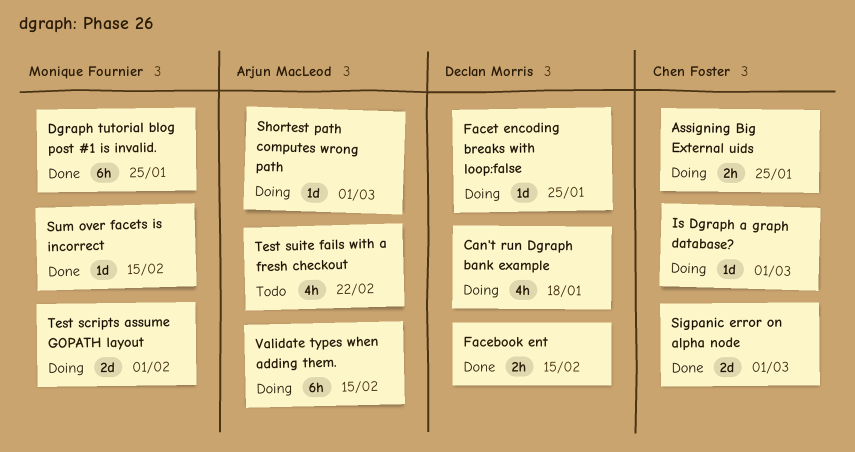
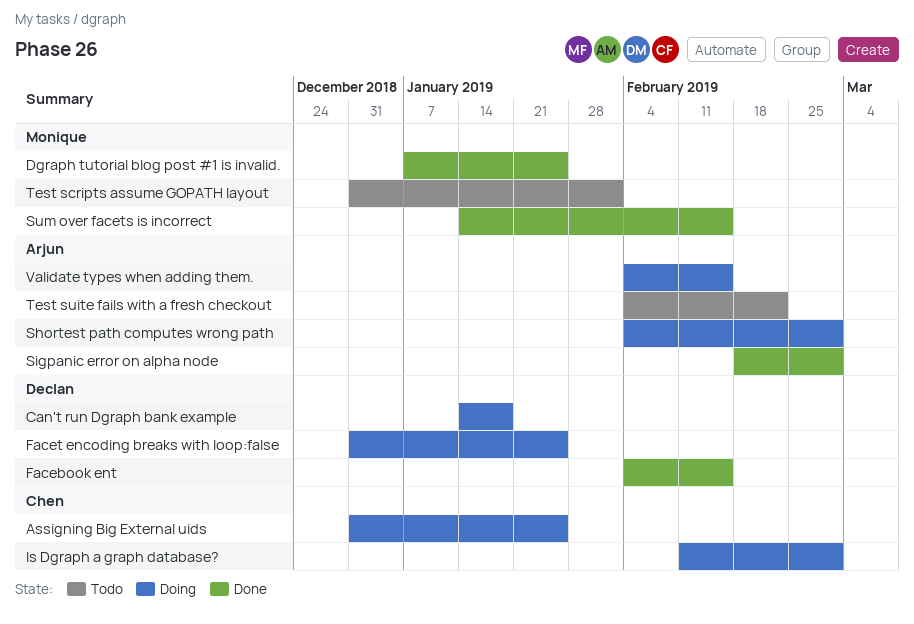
Sigpanic error on alpha node, owner: Chen Foster -> Arjun MacLeod
Test scripts assume GOPATH layout, status: Doing -> Todo

